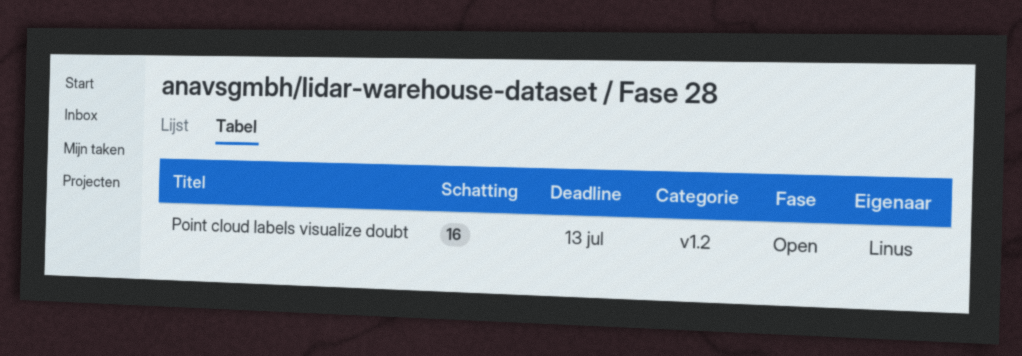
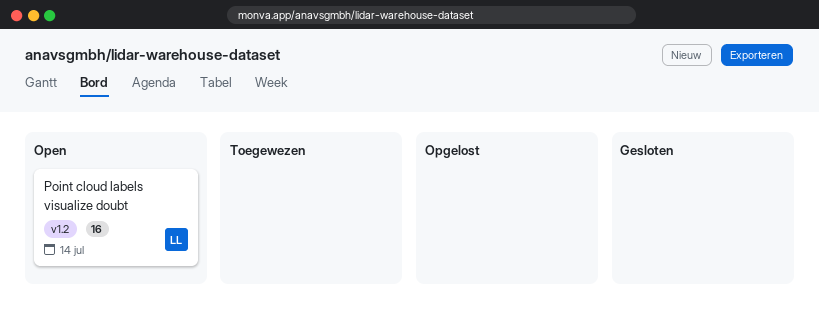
Point cloud labels visualize doubt, due: Jul 13 -> Jul 14

